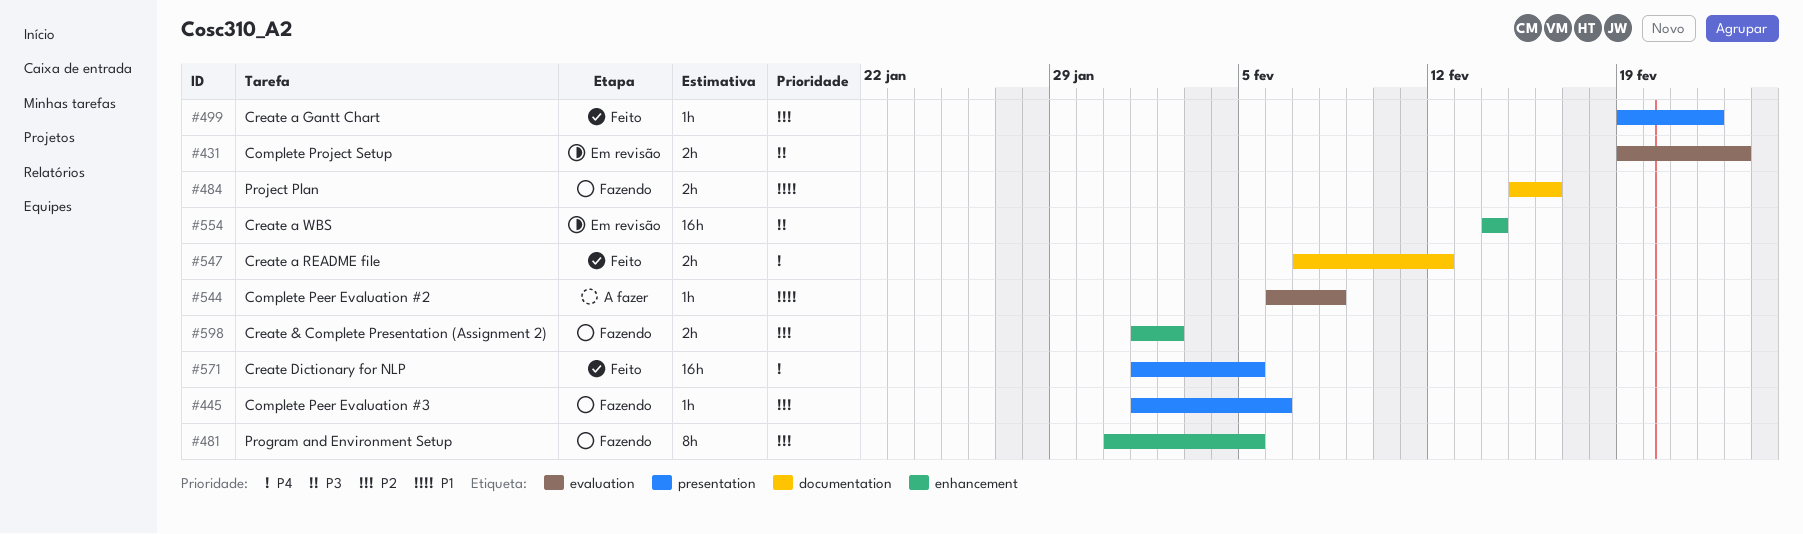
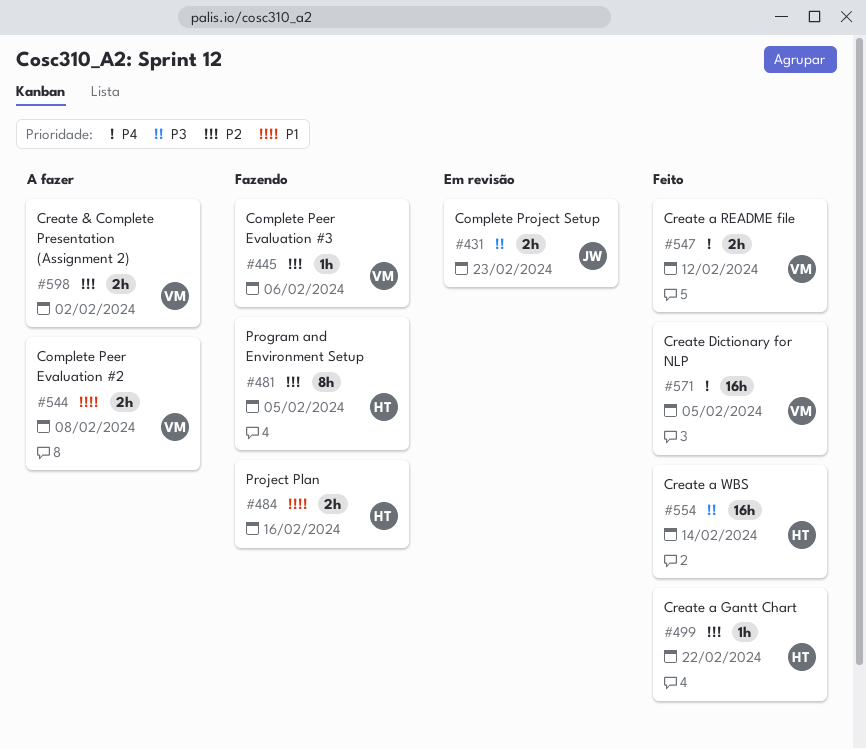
#544, estimate: 1h -> 2h
#554, status: Em revisão -> Feito
#598, status: Fazendo -> A fazer

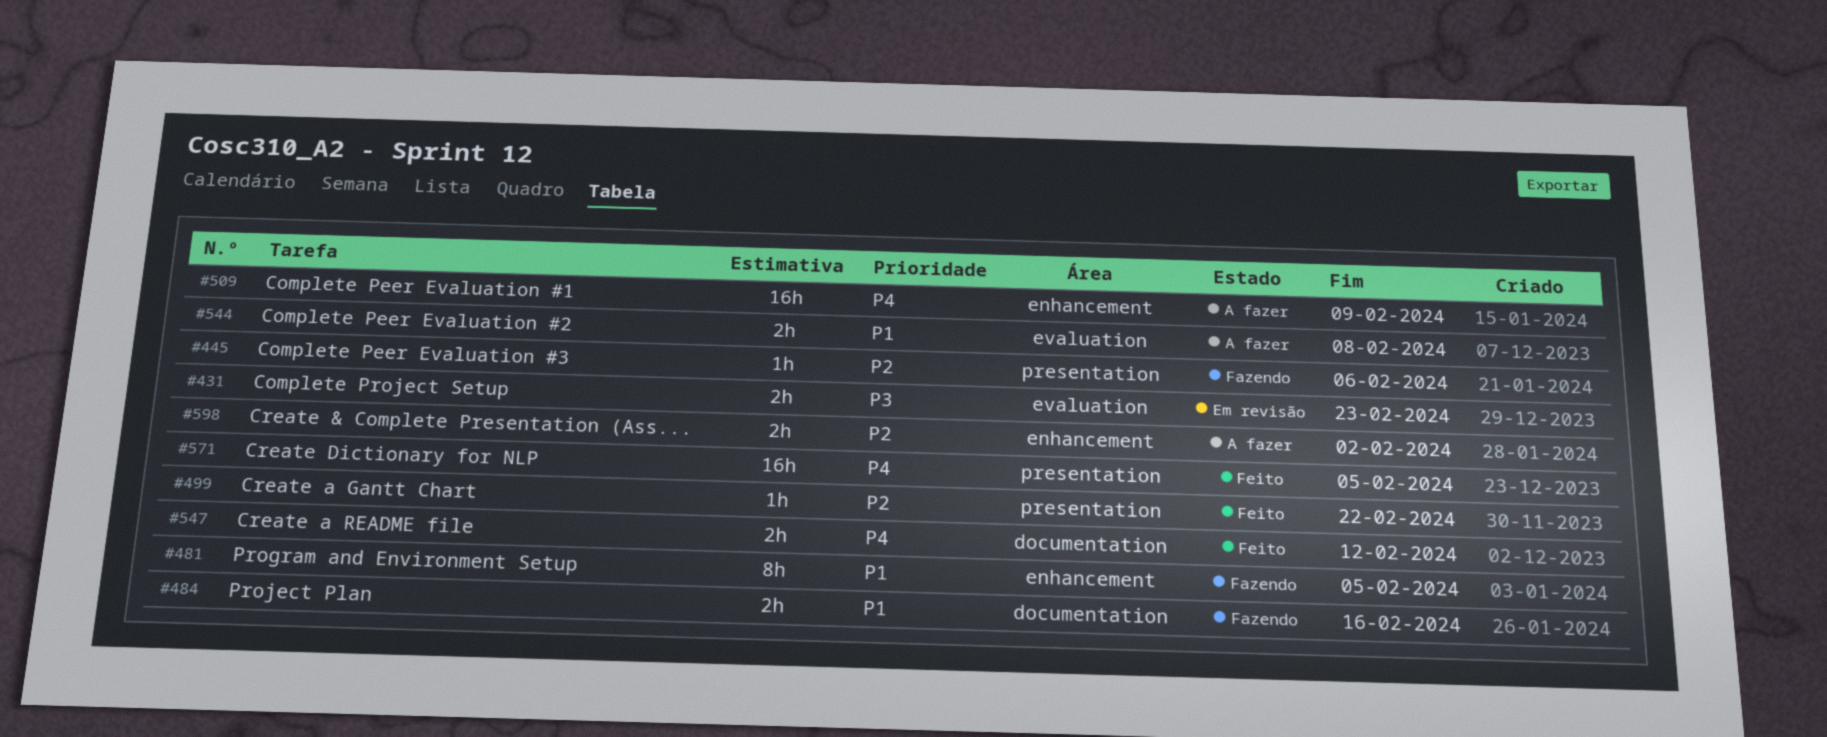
#481, priority: P2 -> P1
#509: none -> present
#554: present -> none

